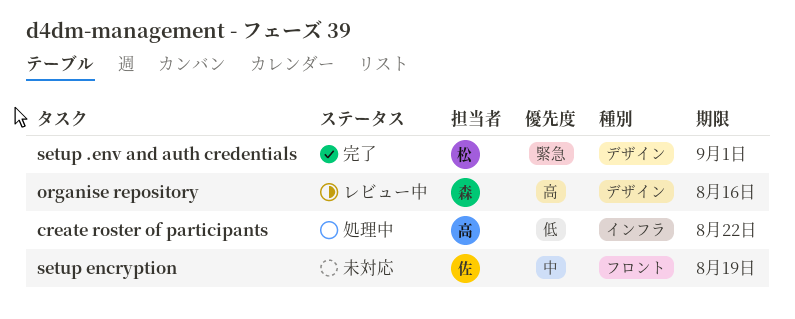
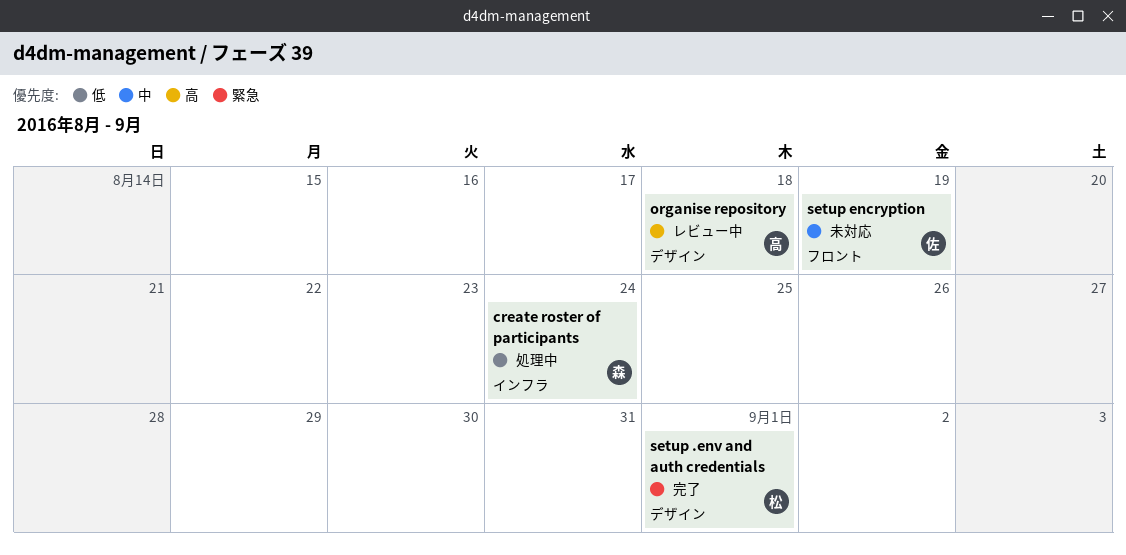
create roster of participants, owner: 高 -> 森
create roster of participants, due: Aug 22 -> Aug 24
organise repository, owner: 森 -> 高
organise repository, due: Aug 16 -> Aug 18

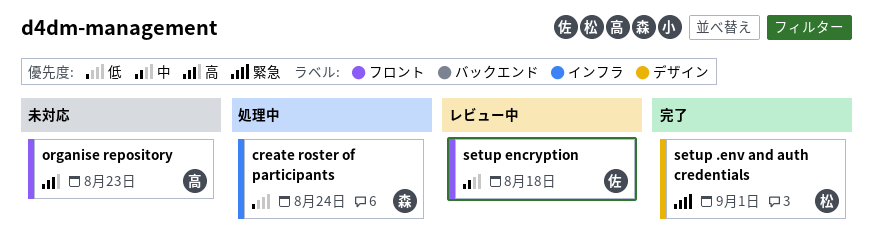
organise repository, status: レビュー中 -> 未対応
organise repository, label: デザイン -> フロント
organise repository, due: Aug 18 -> Aug 23
setup encryption, status: 未対応 -> レビュー中
setup encryption, due: Aug 19 -> Aug 18

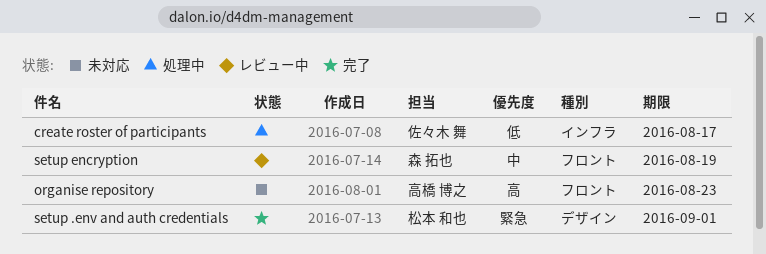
create roster of participants, owner: 森 拓也 -> 佐々木 舞
create roster of participants, due: Aug 24 -> Aug 17
setup encryption, owner: 佐々木 舞 -> 森 拓也
setup encryption, due: Aug 18 -> Aug 19

